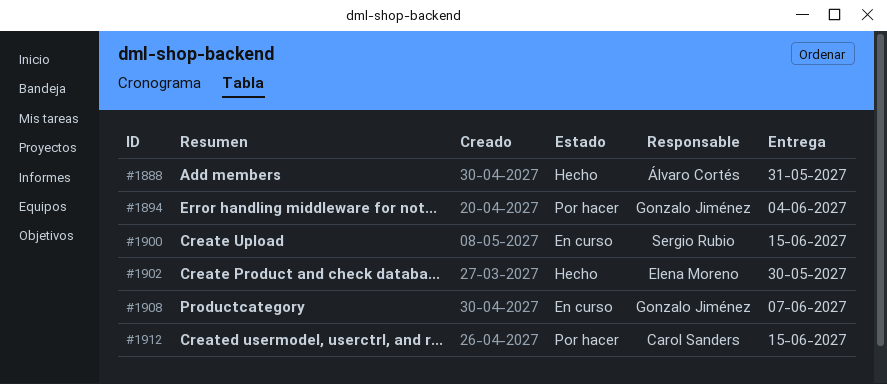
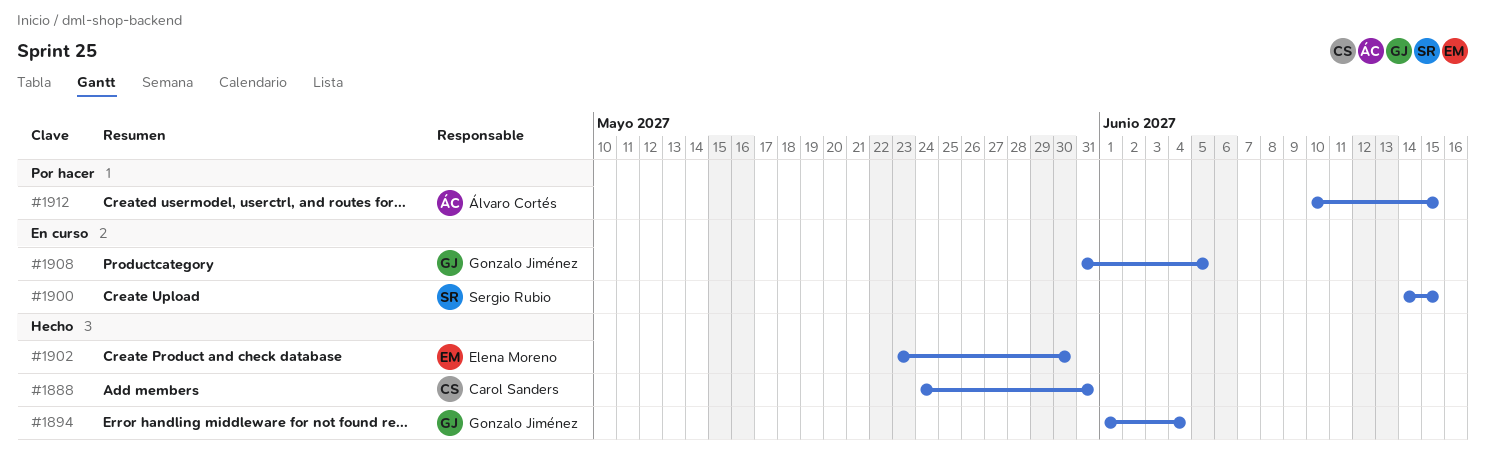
#1888, owner: Álvaro Cortés -> Carol Sanders
#1894, status: Por hacer -> Hecho
#1908, due: Jun 7 -> Jun 5
#1912, owner: Carol Sanders -> Álvaro Cortés

